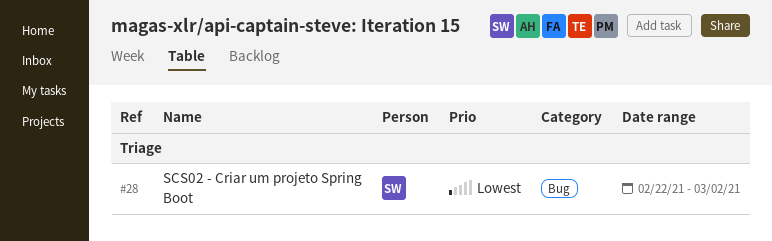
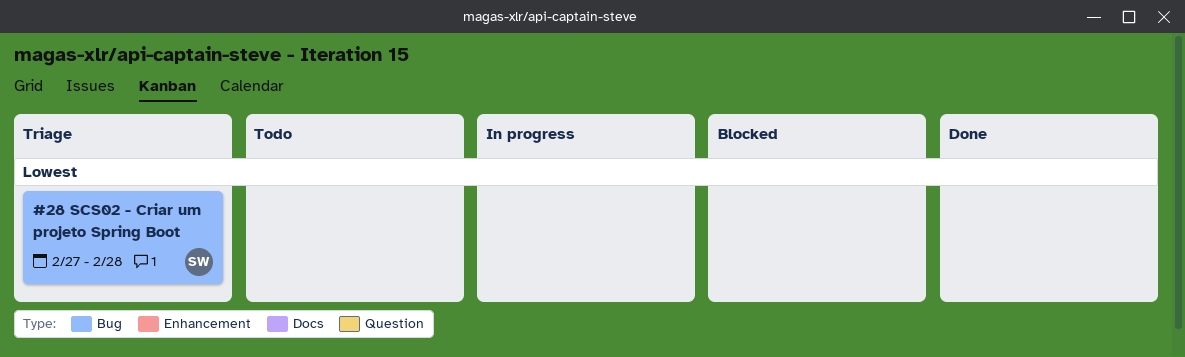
#28, start: Feb 22 -> Feb 27
#28, due: Mar 2 -> Feb 28

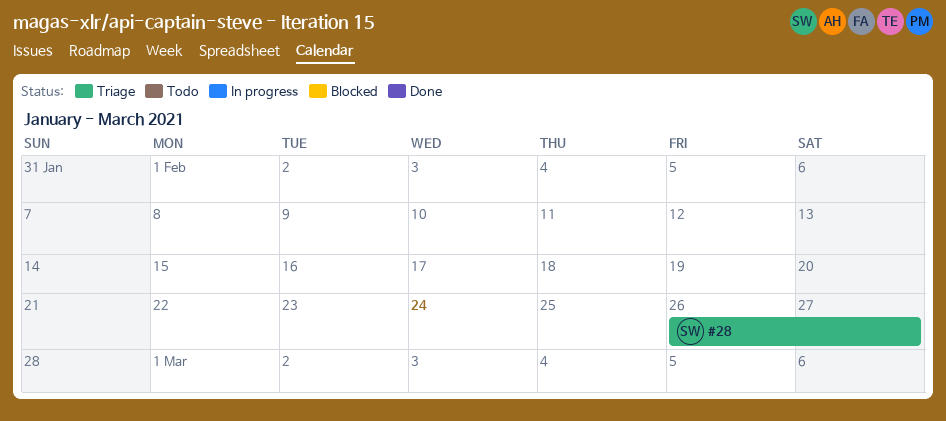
#28, start: Feb 27 -> Feb 26
#28, due: Feb 28 -> Feb 27

